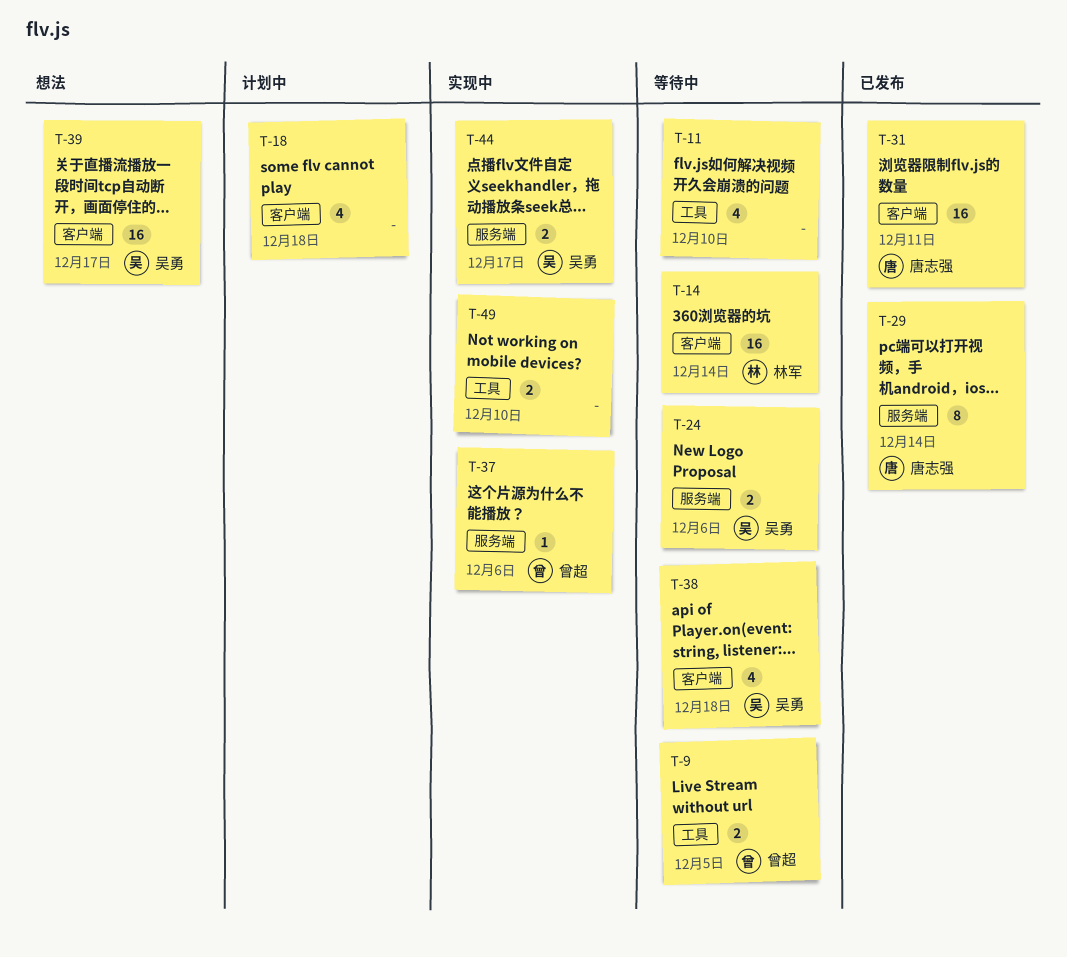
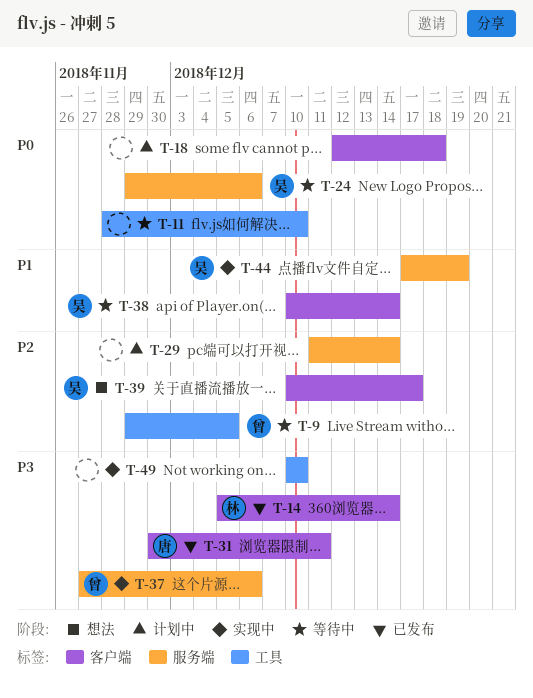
T-14, status: 等待中 -> 已发布
T-29, status: 已发布 -> 计划中
T-29, owner: 唐志强 -> none
T-38, due: Dec 18 -> Dec 14
T-44, due: Dec 17 -> Dec 19

